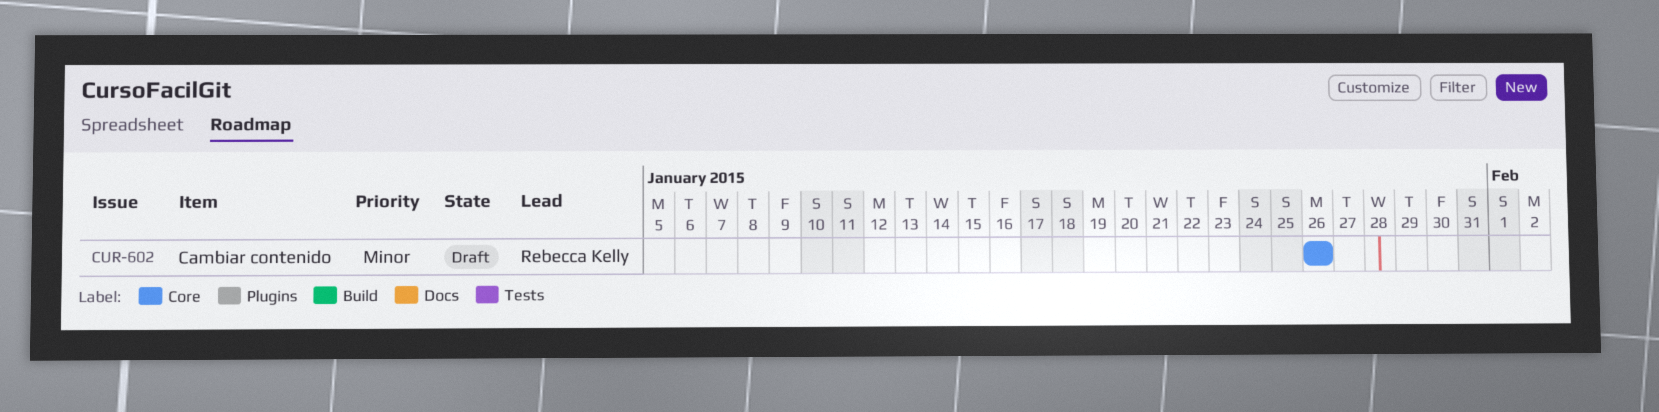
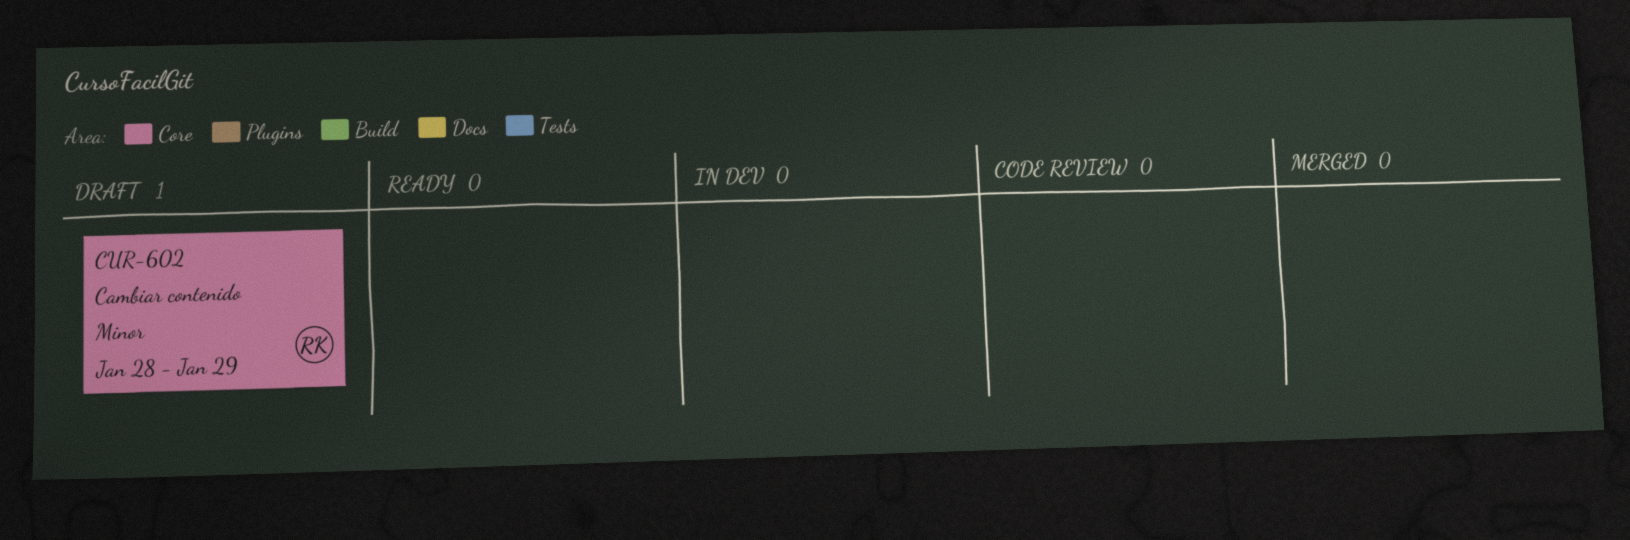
CUR-602, start: Jan 26 -> Jan 28
CUR-602, due: Jan 26 -> Jan 29

